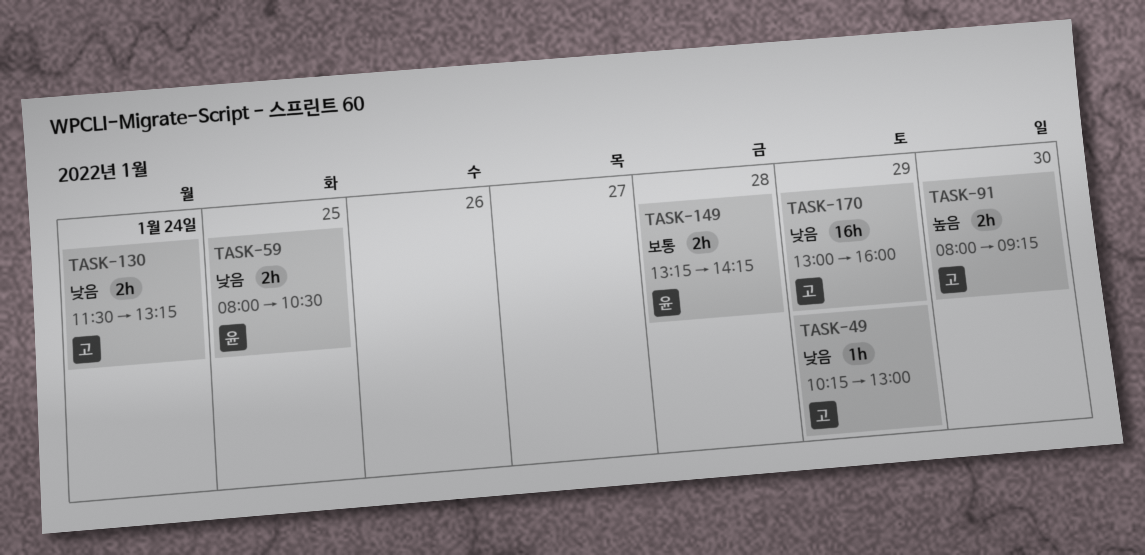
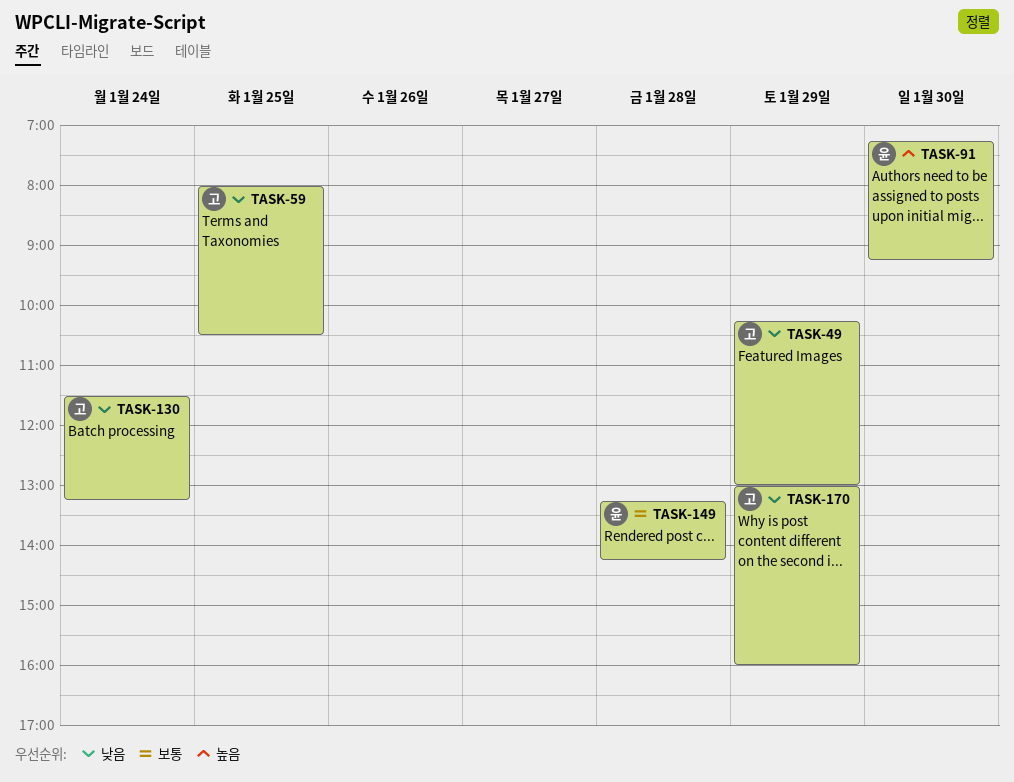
TASK-59, owner: 윤 -> 고
TASK-91, owner: 고 -> 윤
TASK-91, begins: 08:00 -> 07:15

